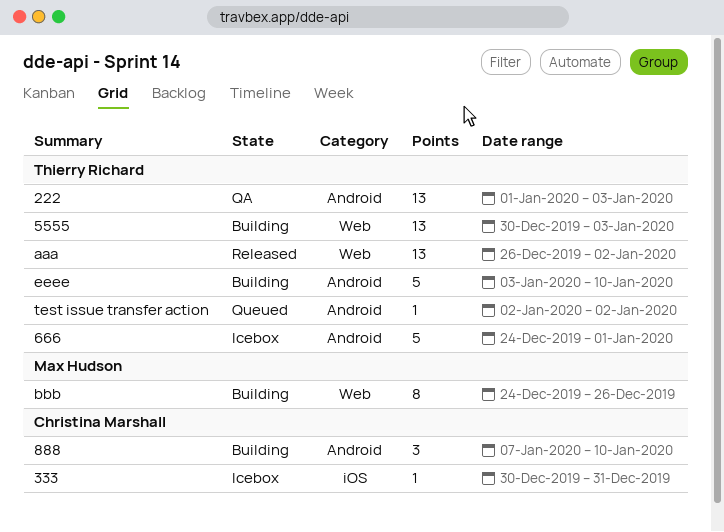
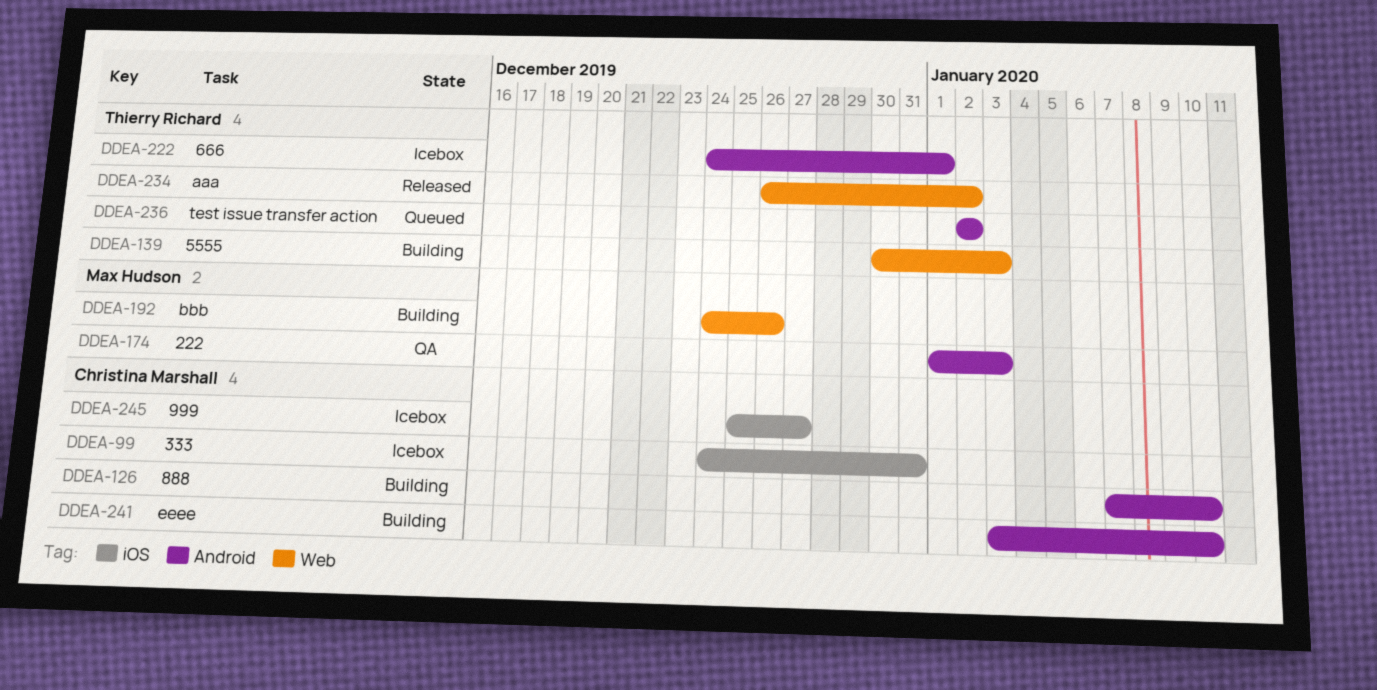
222, owner: Thierry Richard -> Max Hudson
333, start: Dec 30 -> Dec 24
999: none -> present
eeee, owner: Thierry Richard -> Christina Marshall

